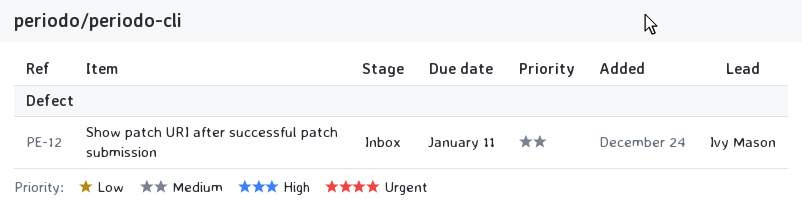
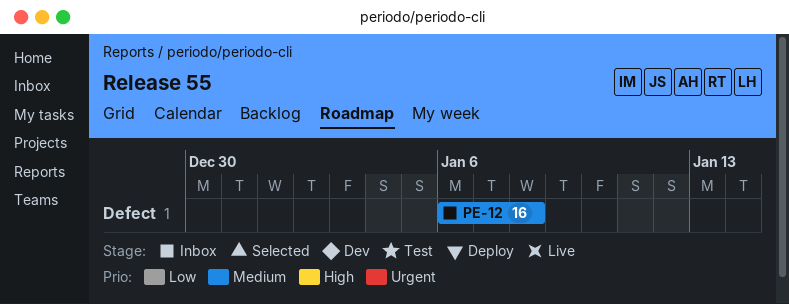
PE-12, due: Jan 11 -> Jan 8

